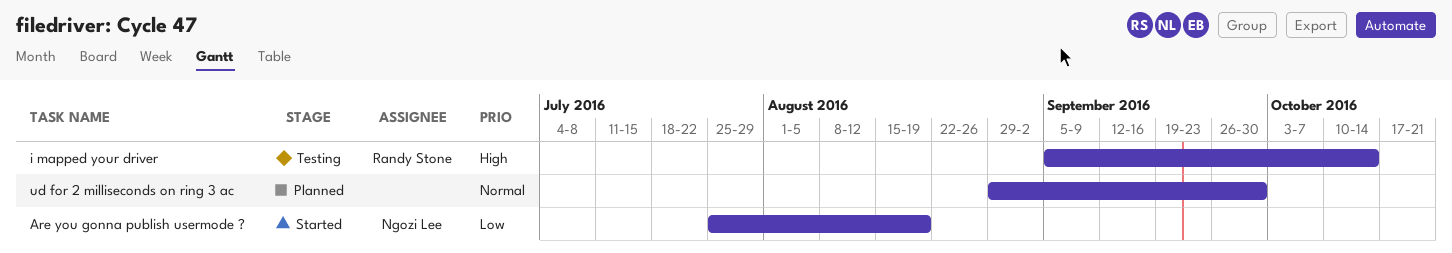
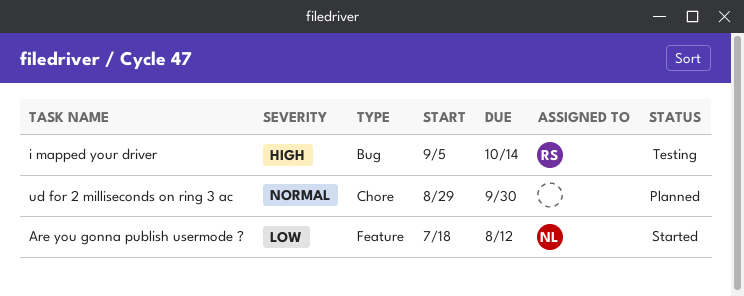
Are you gonna publish usermode ?, start: Jul 25 -> Jul 18
Are you gonna publish usermode ?, due: Aug 19 -> Aug 12

